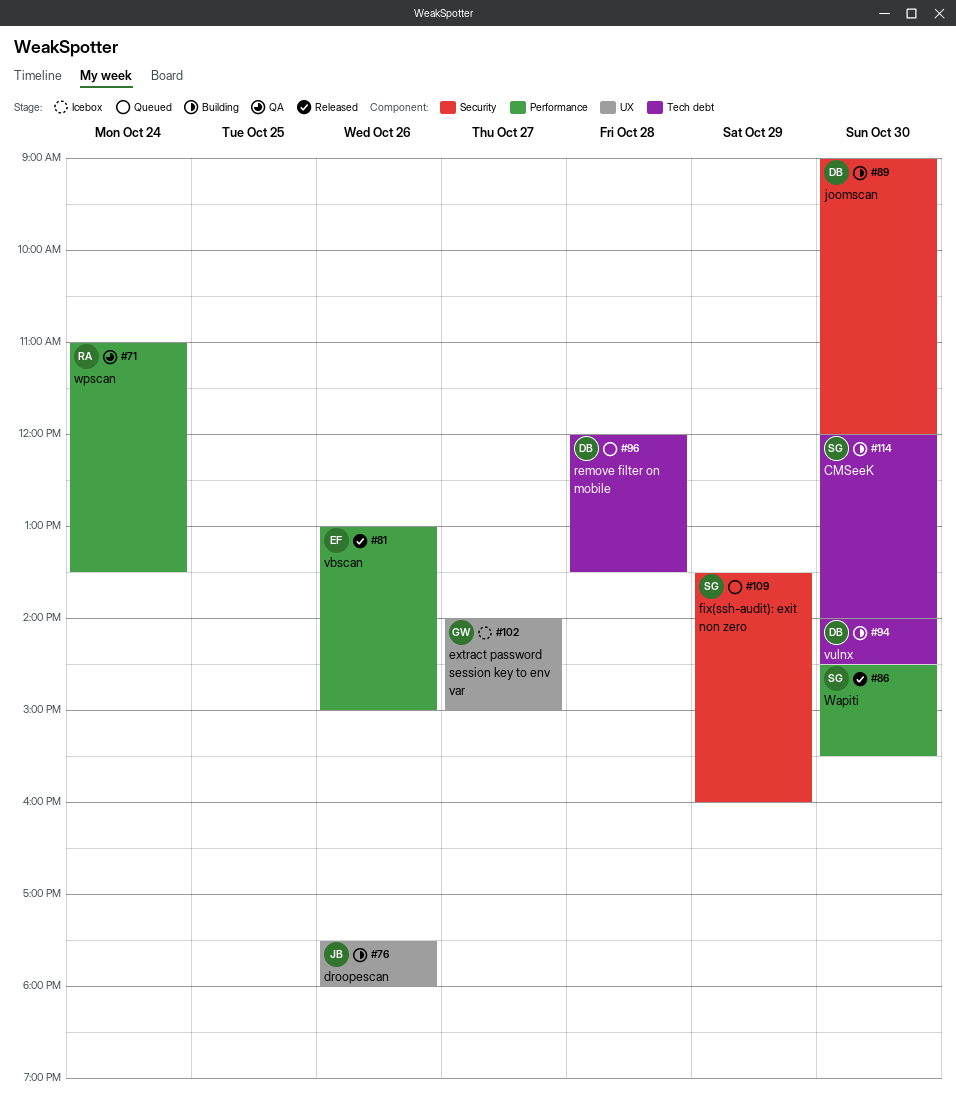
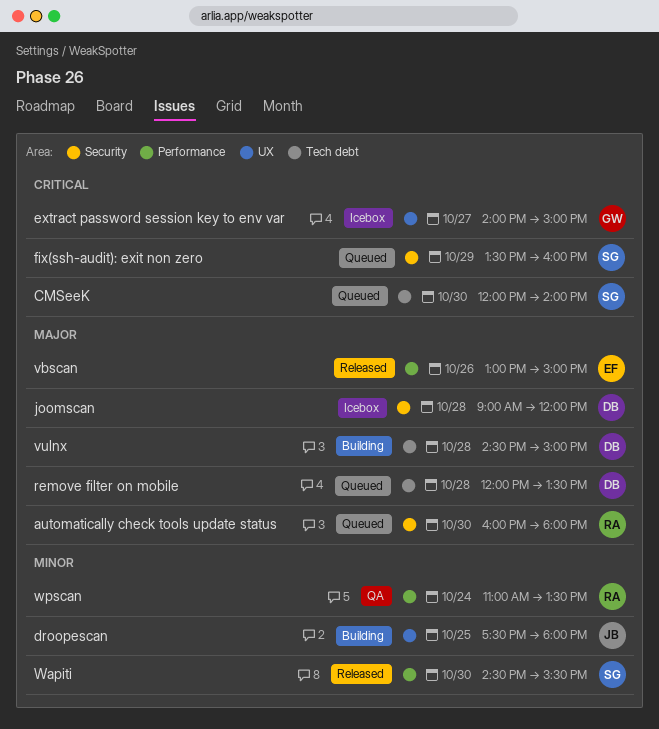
automatically check tools update status: none -> present
CMSeeK, status: Building -> Queued
droopescan, day: Oct 26 -> Oct 25
joomscan, status: Building -> Icebox
joomscan, day: Oct 30 -> Oct 28
vulnx, day: Oct 30 -> Oct 28
vulnx, begins: 14:00 -> 14:30
vulnx, ends: 14:30 -> 15:00

